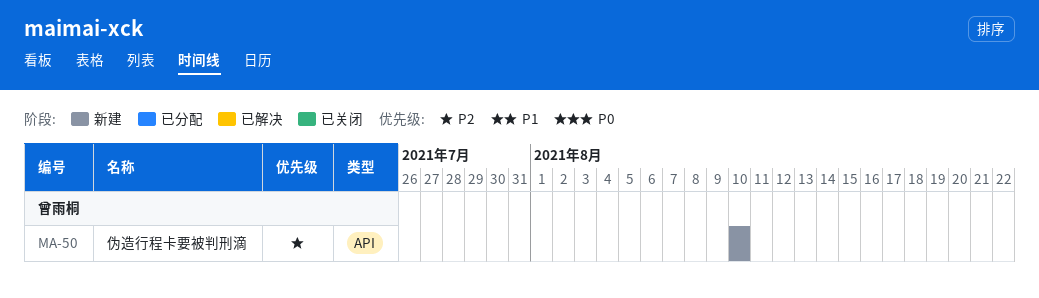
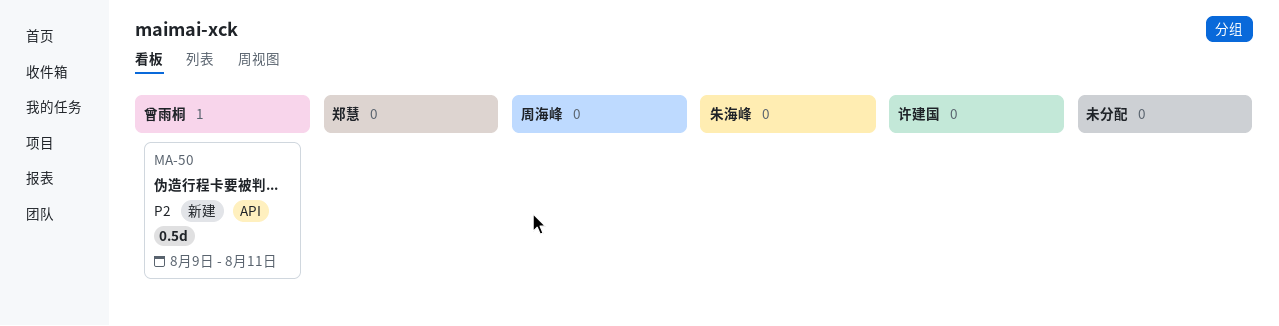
MA-50, start: Aug 10 -> Aug 9
MA-50, due: Aug 10 -> Aug 11

